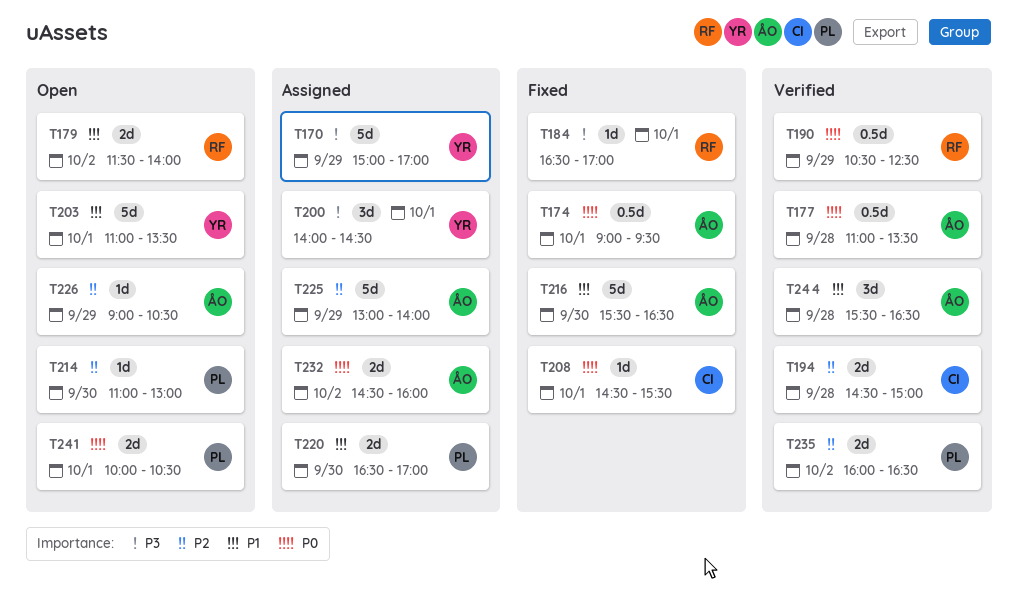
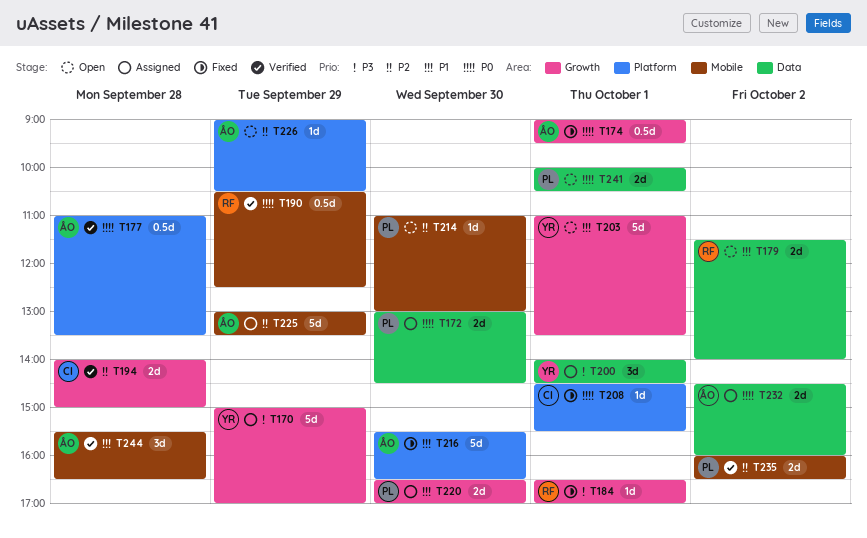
T172: none -> present
T194, begins: 14:30 -> 14:00
T225, ends: 14:00 -> 13:30

